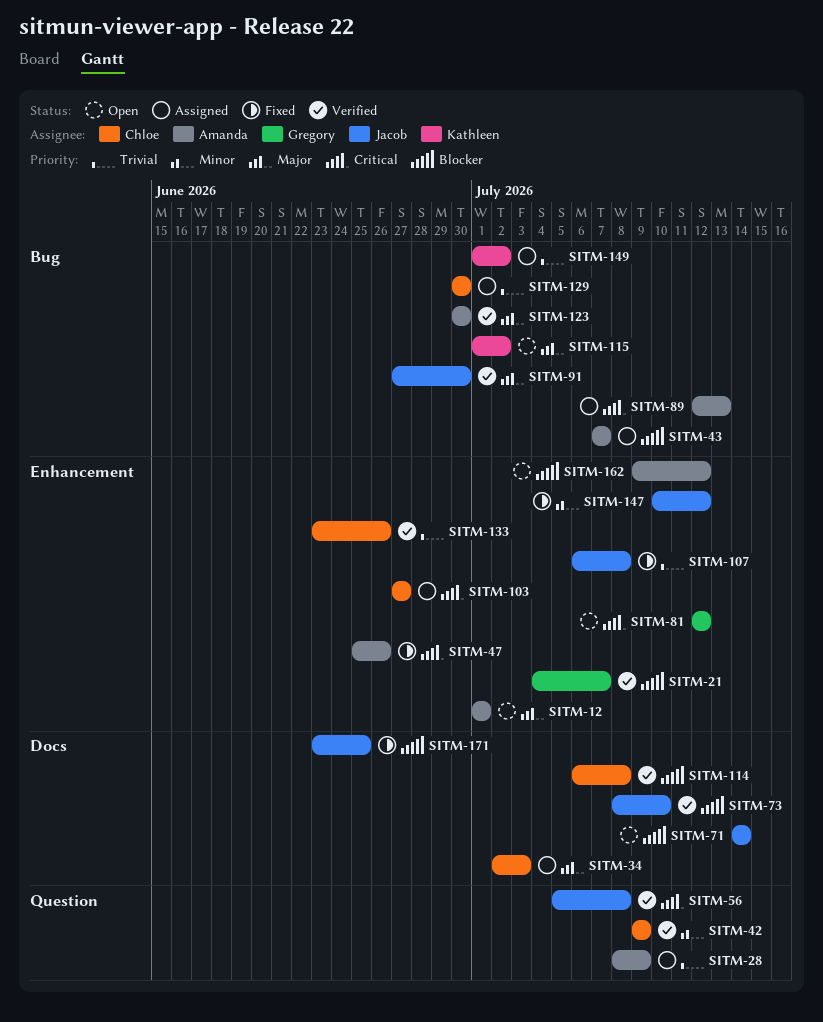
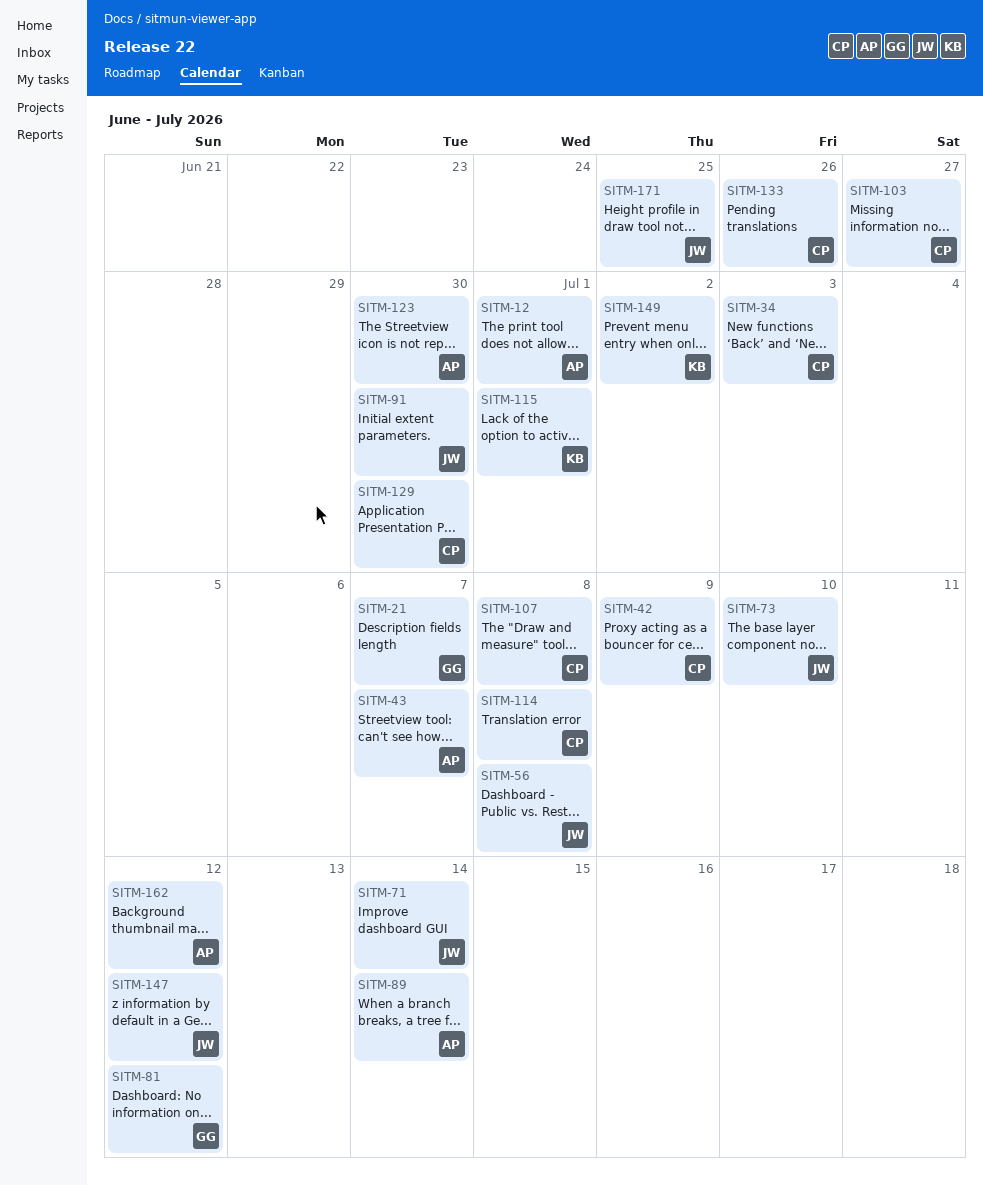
SITM-28: present -> none
SITM-47: present -> none
SITM-89, due: Jul 13 -> Jul 14
SITM-107, owner: Jacob -> Chloe
SITM-115, due: Jul 2 -> Jul 1

